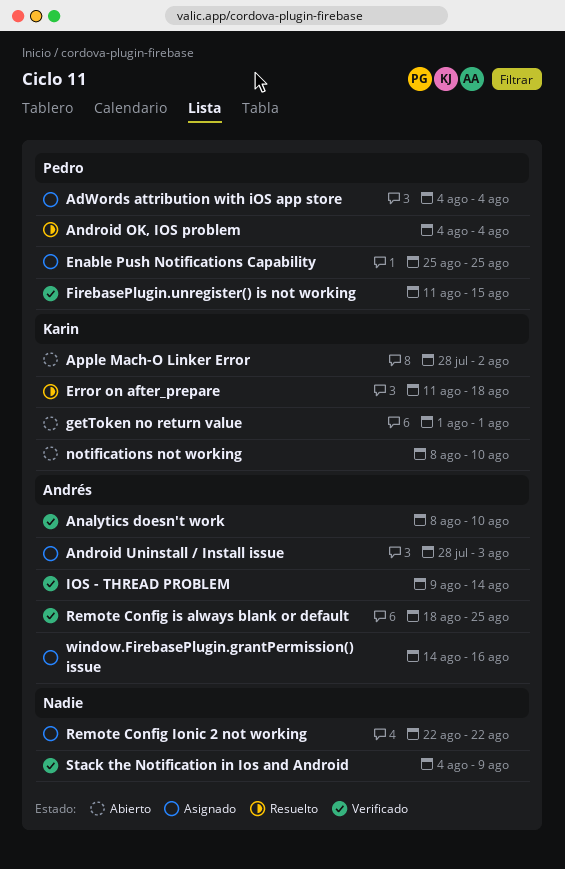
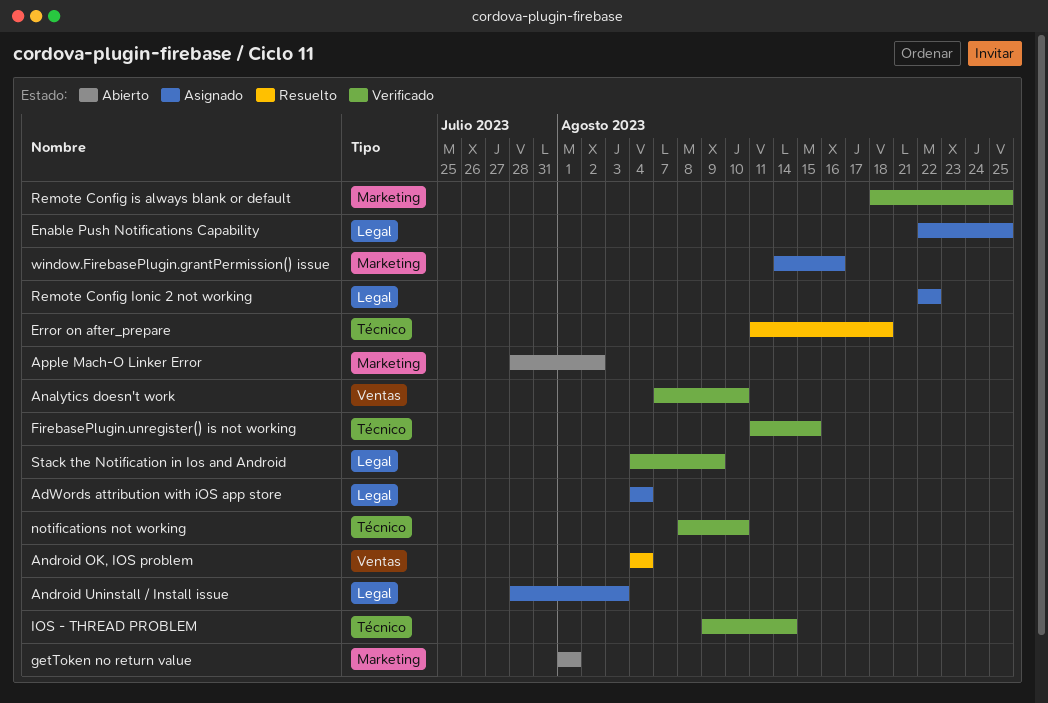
Analytics doesn't work, start: Aug 8 -> Aug 7
Enable Push Notifications Capability, start: Aug 25 -> Aug 22
notifications not working, status: Abierto -> Verificado

